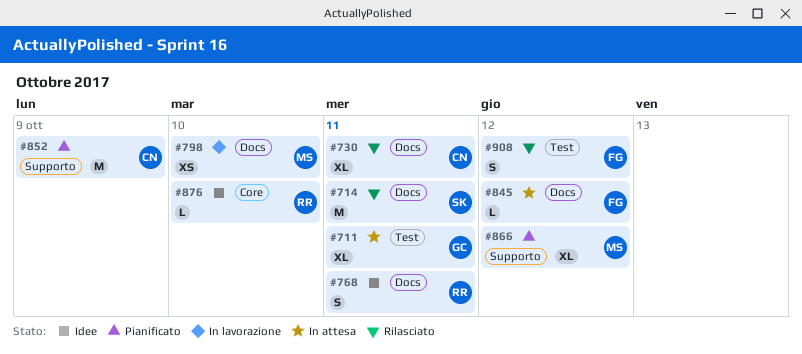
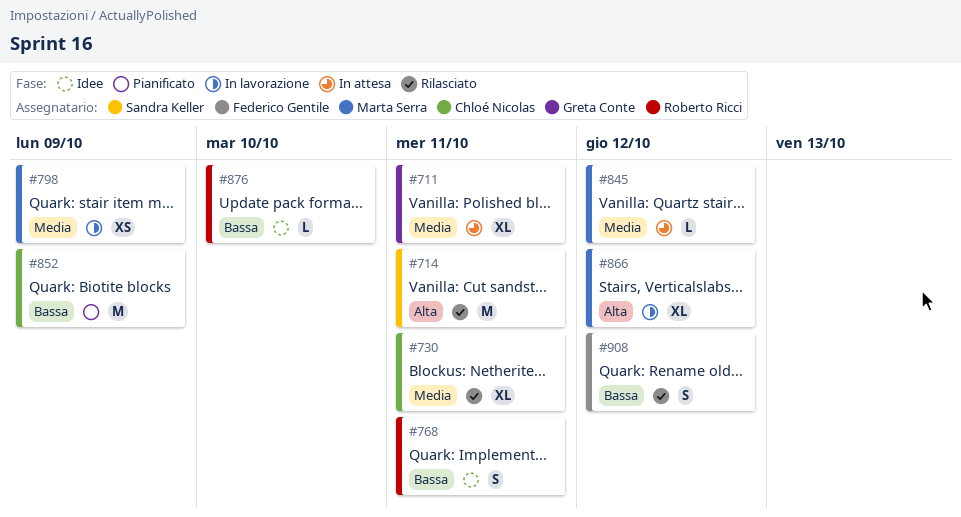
#798, due: Oct 10 -> Oct 9
#845, owner: Federico Gentile -> Marta Serra
#866, status: Pianificato -> In lavorazione

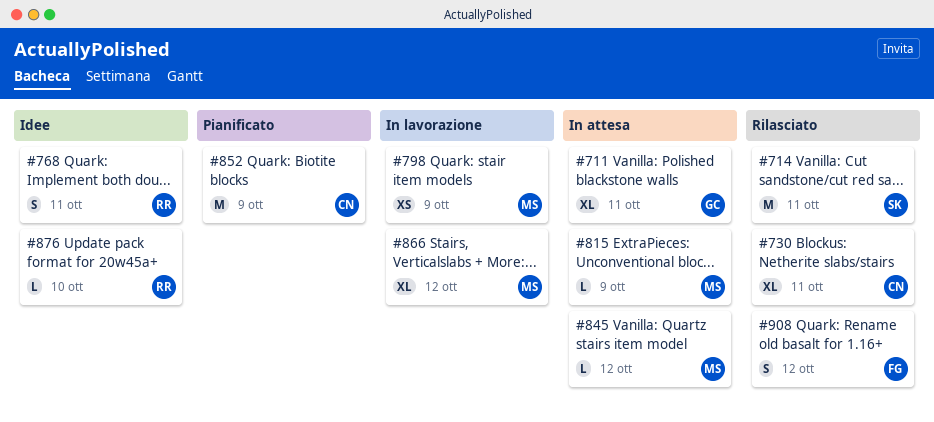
#815: none -> present

